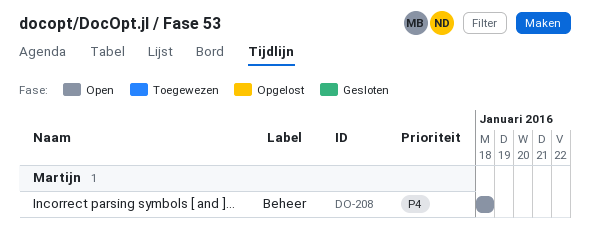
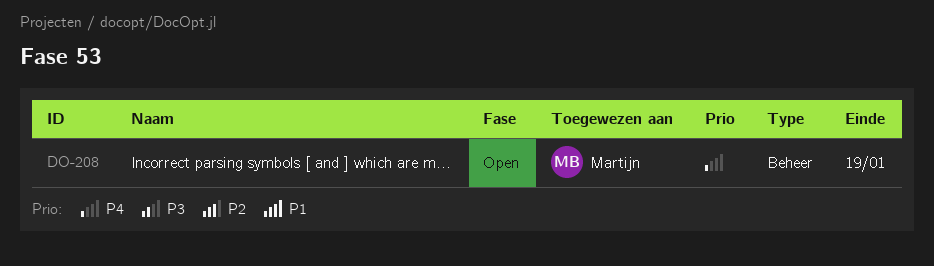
DO-208, due: Jan 18 -> Jan 19

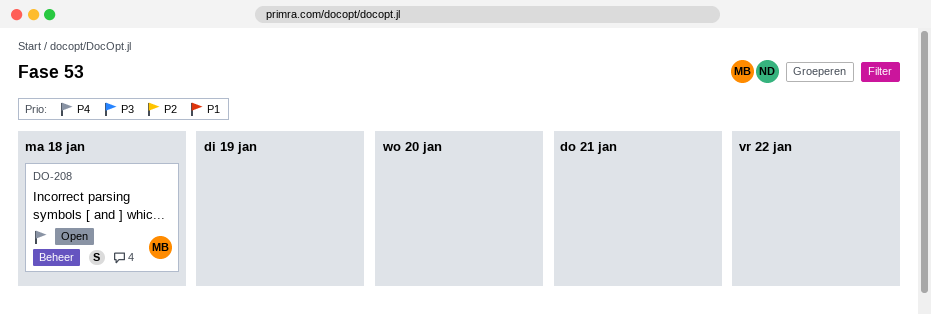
DO-208, due: Jan 19 -> Jan 18

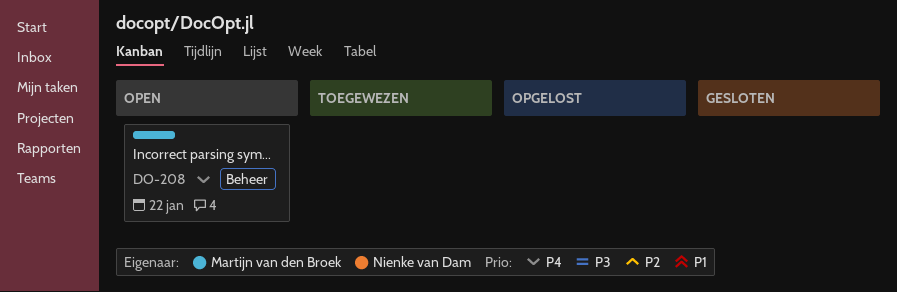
DO-208, due: Jan 18 -> Jan 22

